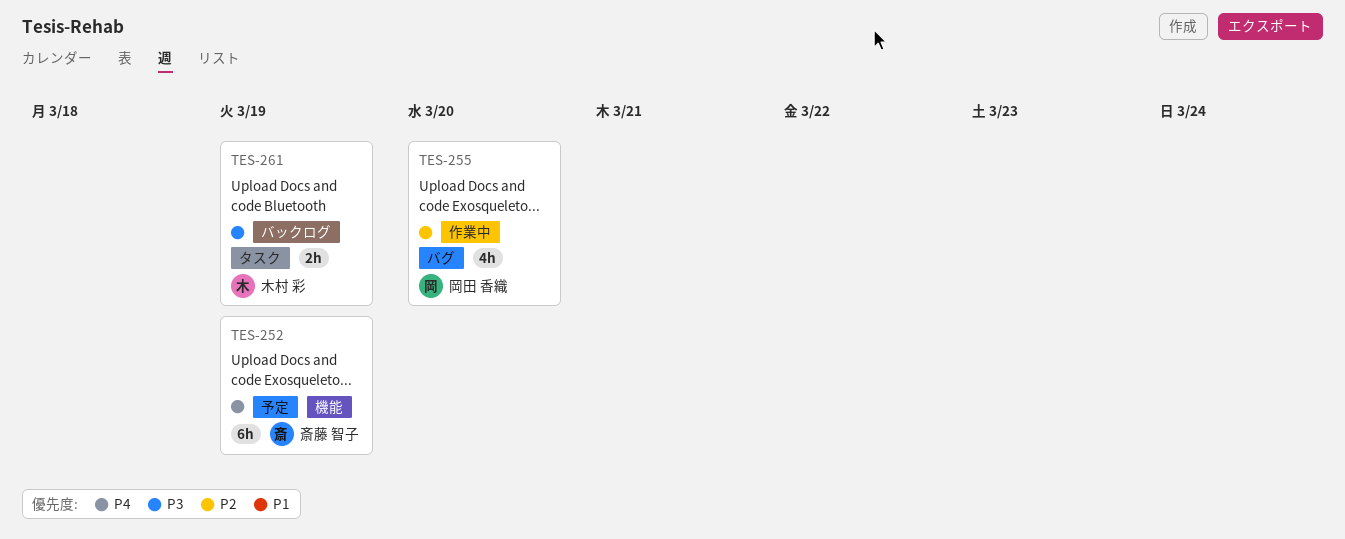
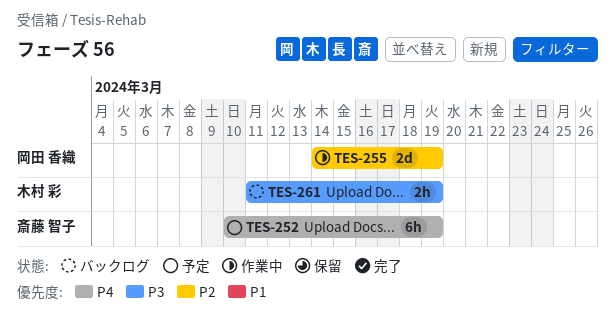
TES-255, estimate: 4h -> 2d
TES-255, due: Mar 20 -> Mar 19

